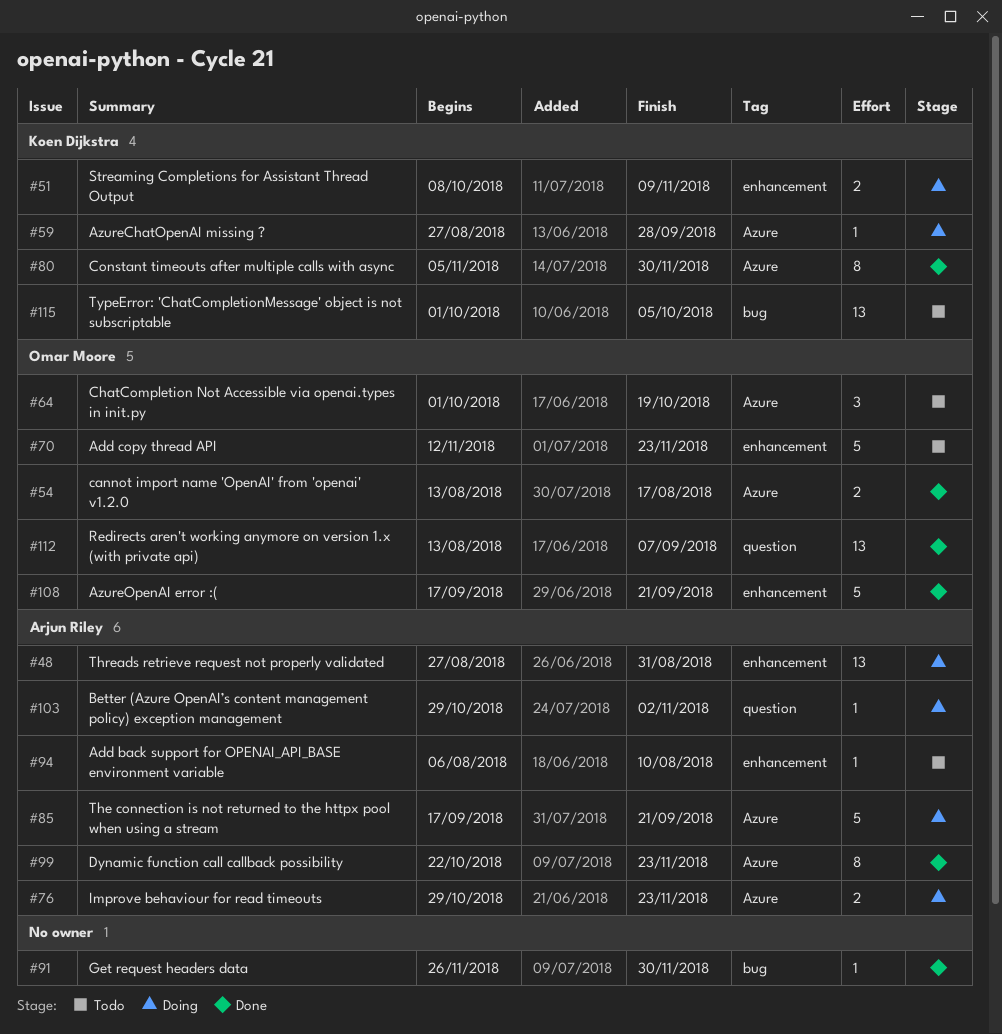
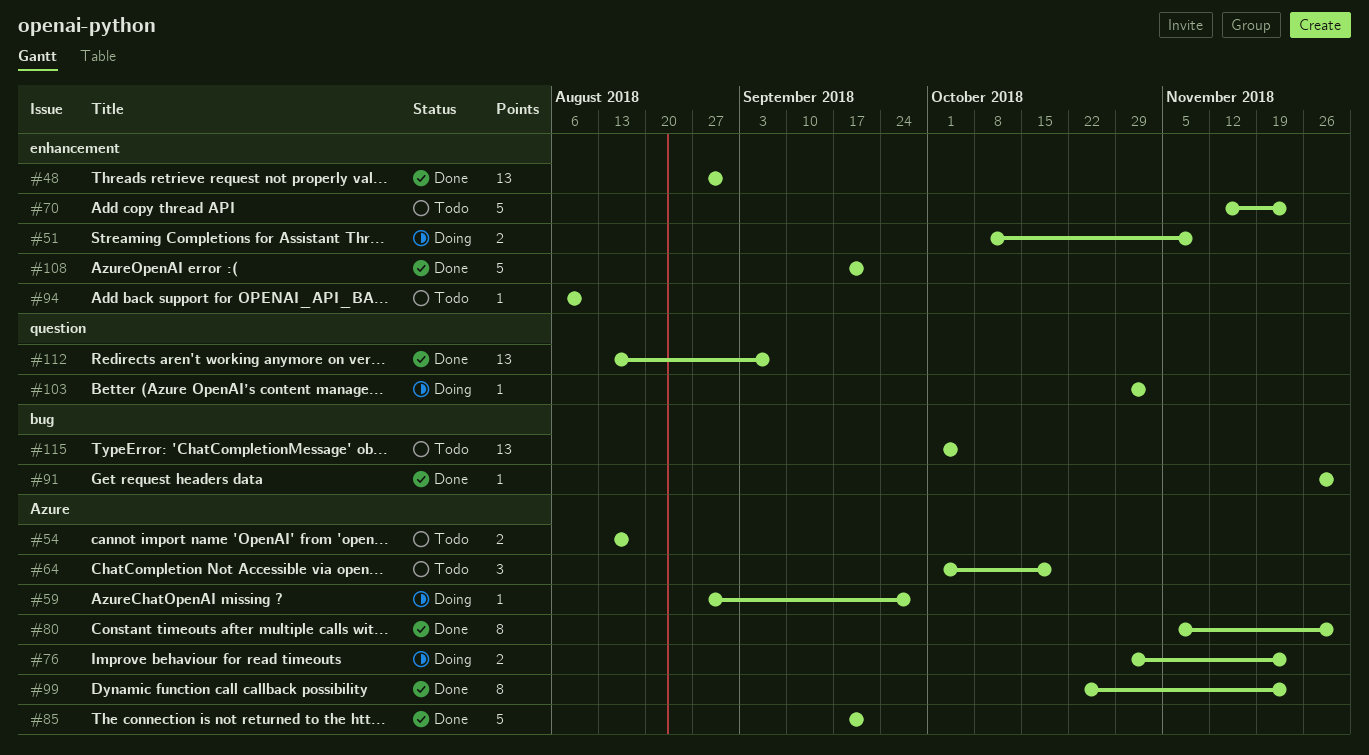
#48, status: Doing -> Done
#54, status: Done -> Todo
#85, status: Doing -> Done

